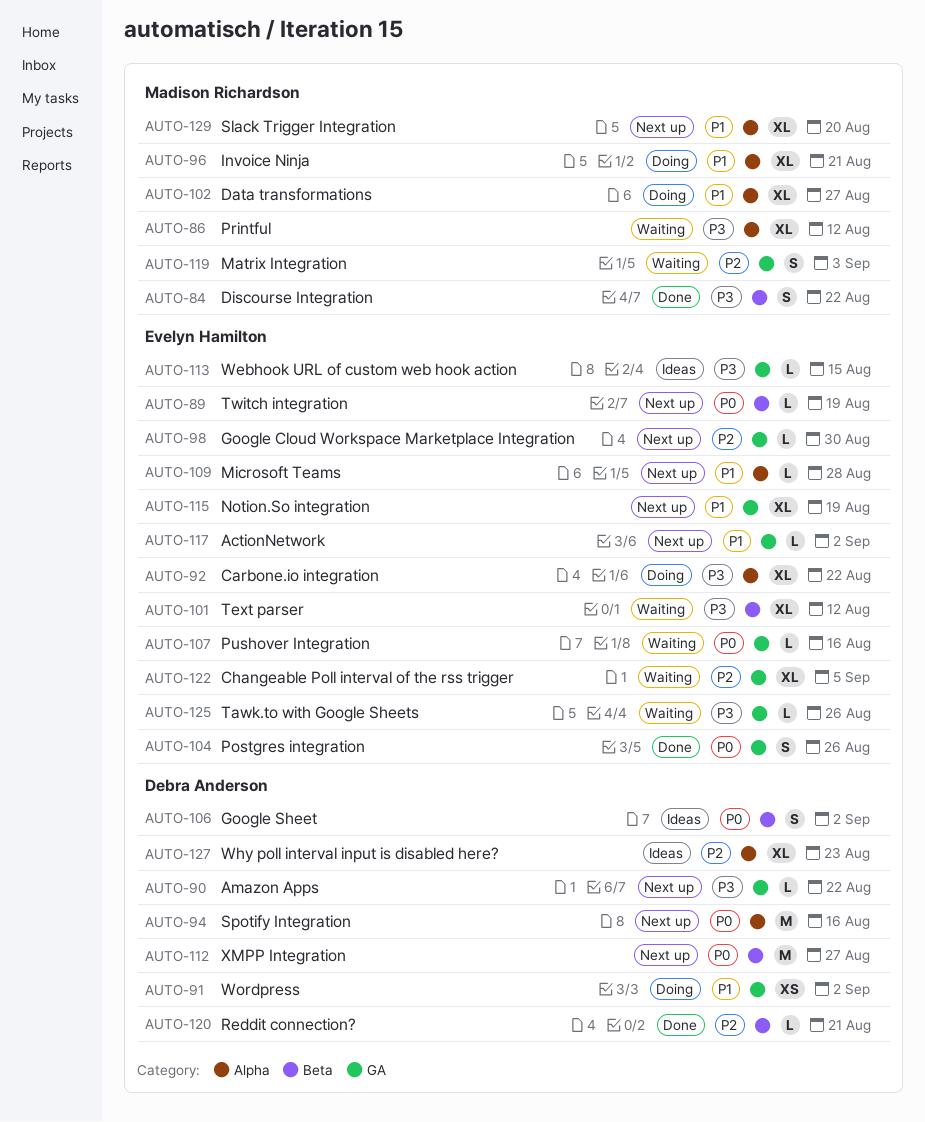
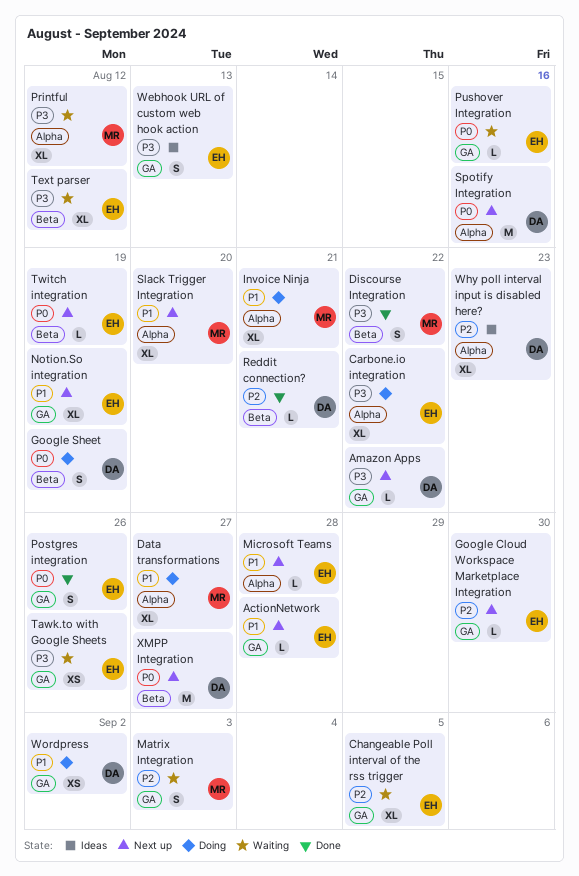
ActionNetwork, due: Sep 2 -> Aug 28
Google Sheet, status: Ideas -> Doing
Google Sheet, due: Sep 2 -> Aug 19
Tawk.to with Google Sheets, estimate: L -> XS
Webhook URL of custom web hook action, estimate: L -> S
Webhook URL of custom web hook action, due: Aug 15 -> Aug 13

